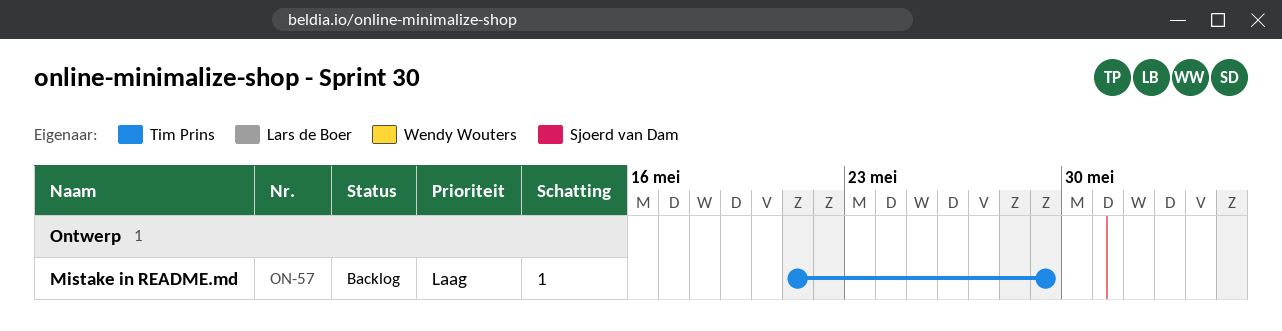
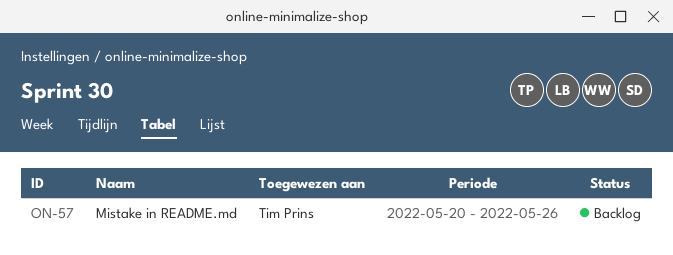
ON-57, start: May 21 -> May 20
ON-57, due: May 29 -> May 26

